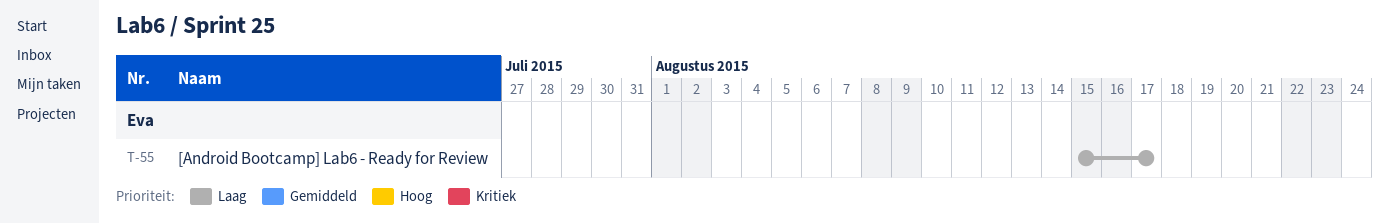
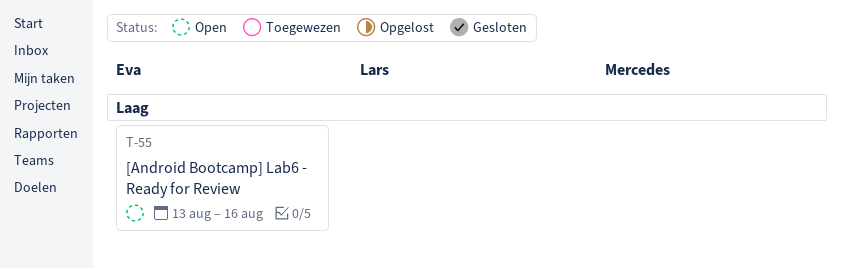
T-55, start: Aug 15 -> Aug 13
T-55, due: Aug 17 -> Aug 16

